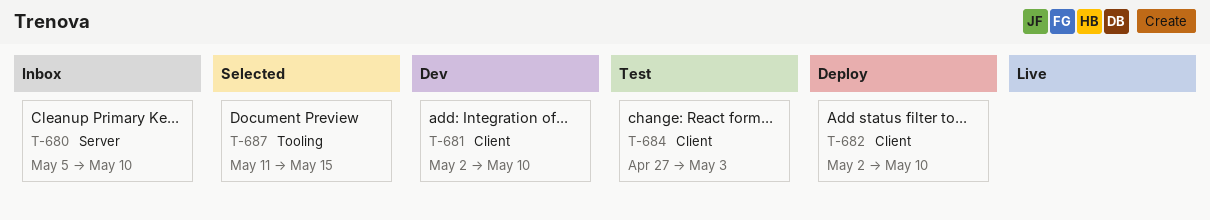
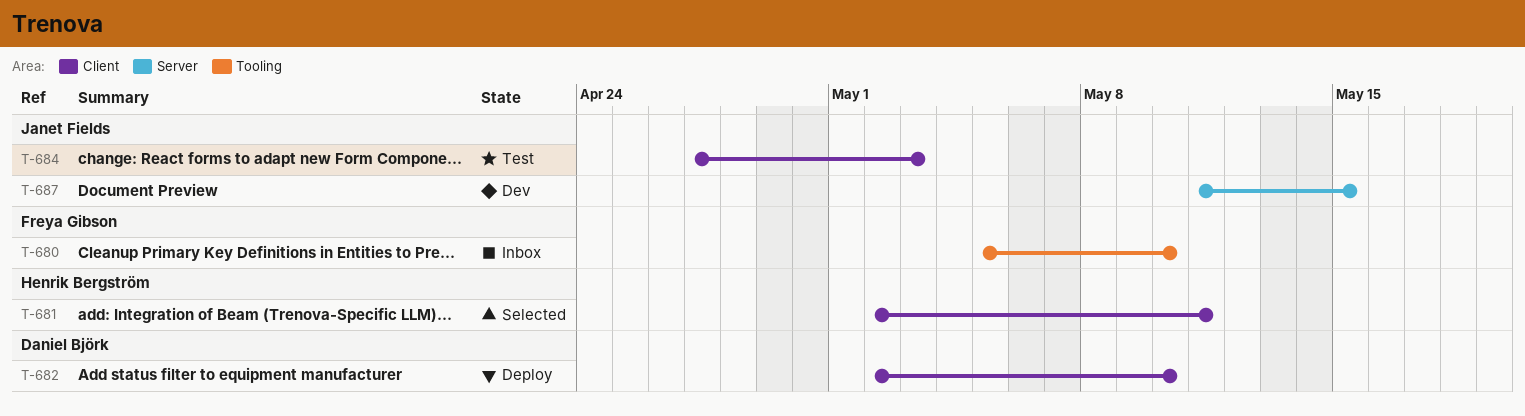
T-680, label: Server -> Tooling
T-681, status: Dev -> Selected
T-681, due: May 10 -> May 11
T-687, status: Selected -> Dev
T-687, label: Tooling -> Server

